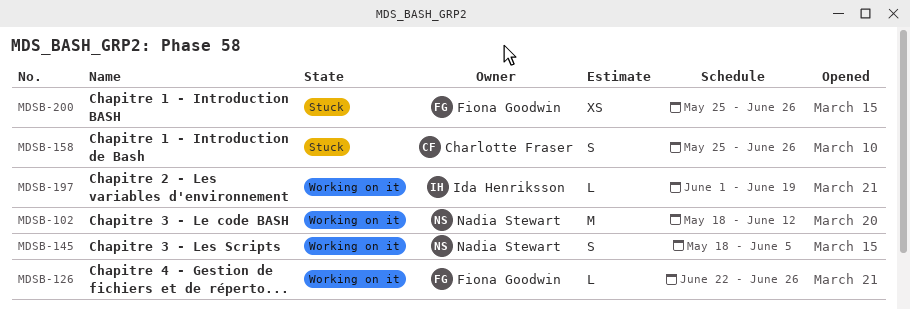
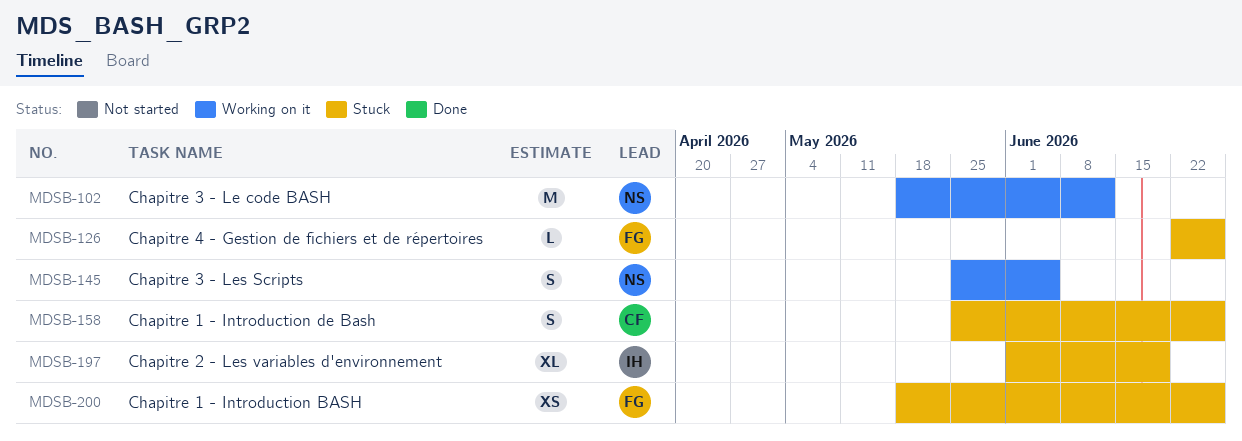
MDSB-126, status: Working on it -> Stuck
MDSB-145, start: May 18 -> May 25
MDSB-197, status: Working on it -> Stuck
MDSB-197, estimate: L -> XL
MDSB-200, start: May 25 -> May 18

